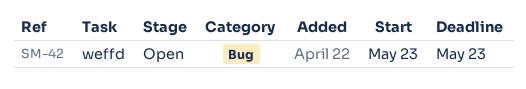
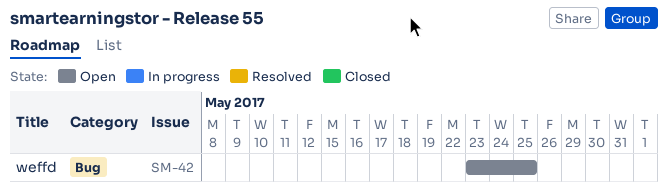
SM-42, due: May 23 -> May 25

